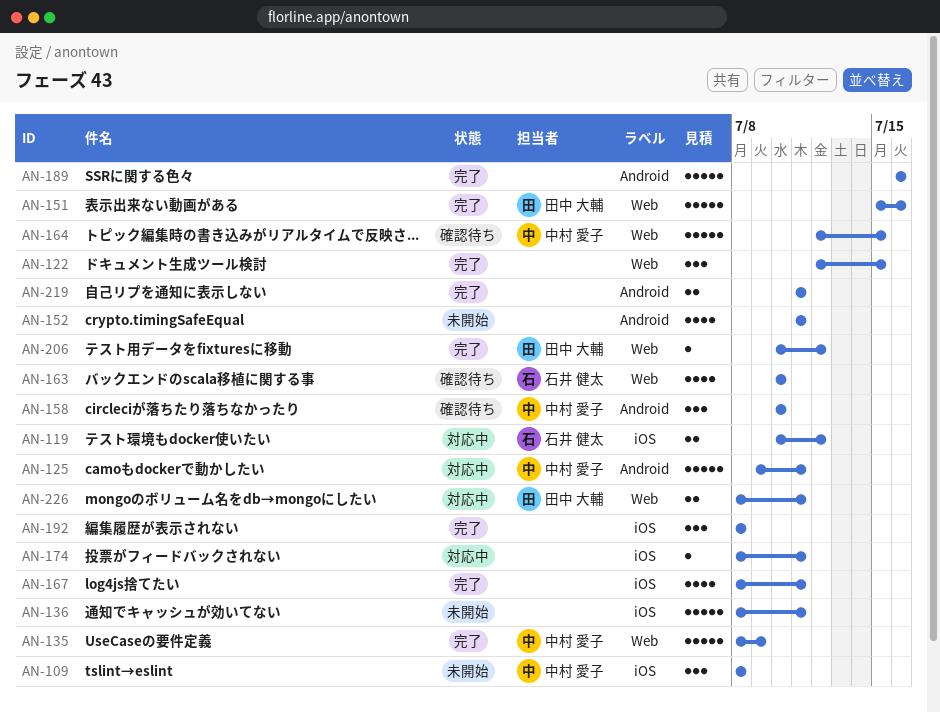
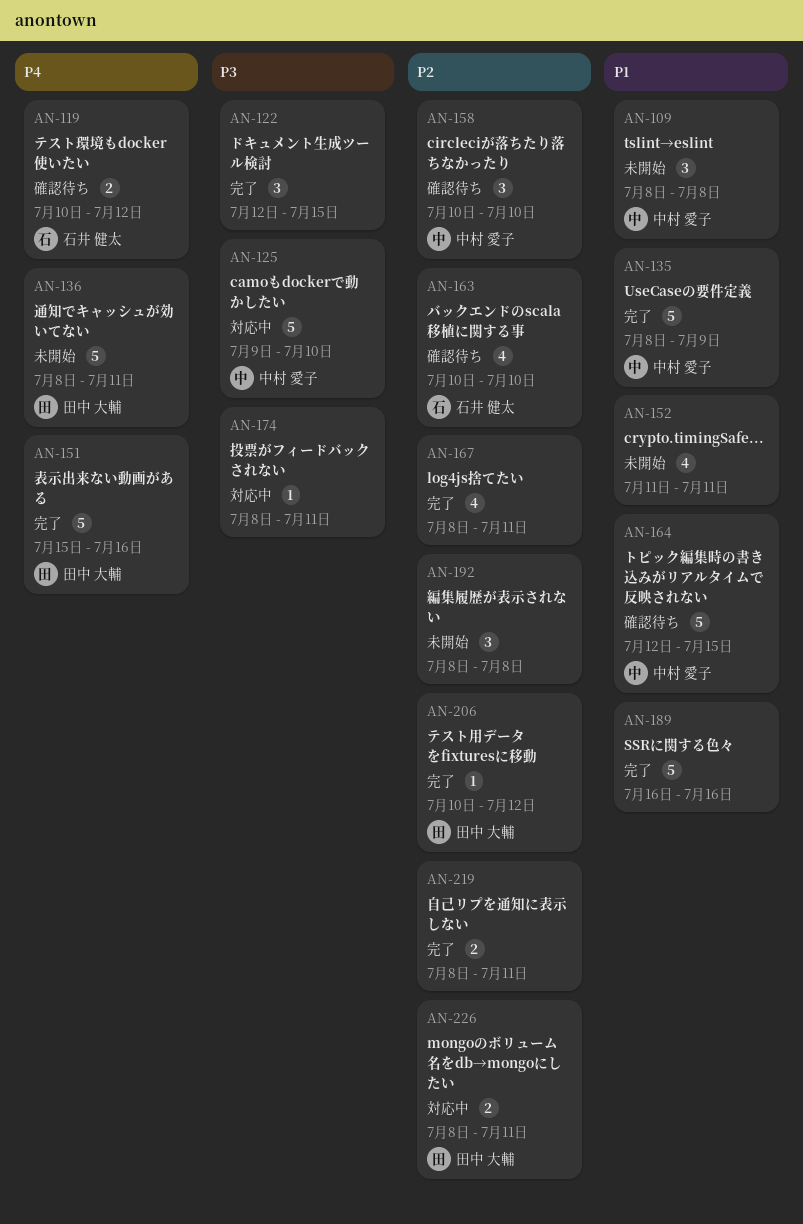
AN-119, status: 対応中 -> 確認待ち
AN-125, due: Jul 11 -> Jul 10
AN-136, owner: none -> 田中 大輔
AN-192, status: 完了 -> 未開始
AN-219, start: Jul 11 -> Jul 8

